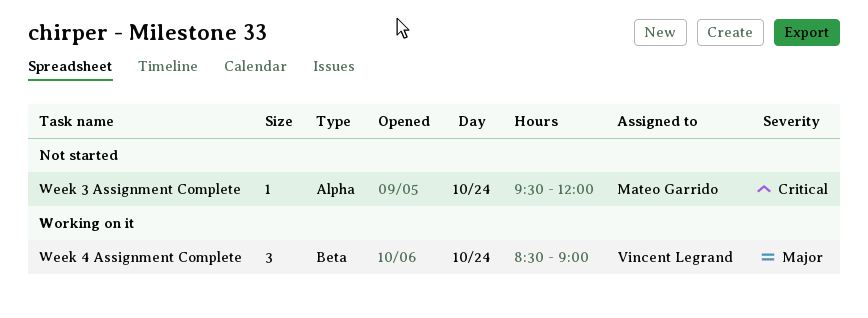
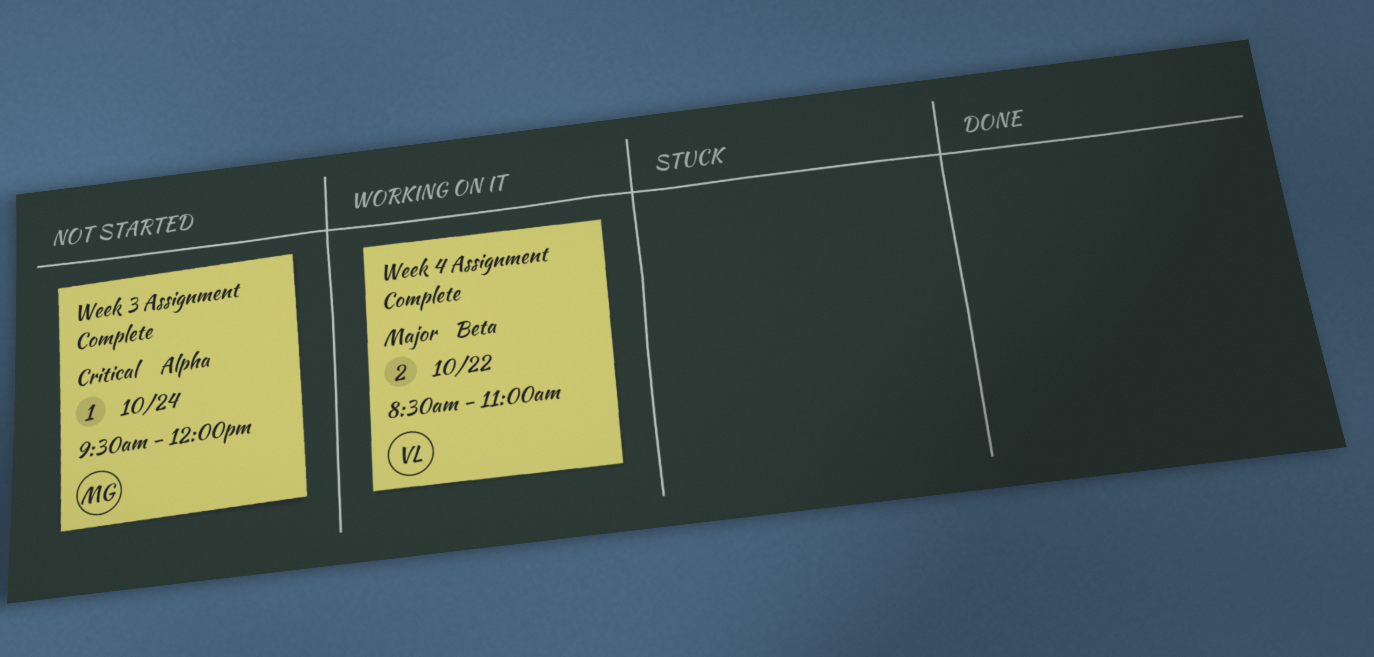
Week 4 Assignment Complete, estimate: 3 -> 2
Week 4 Assignment Complete, day: Oct 24 -> Oct 22
Week 4 Assignment Complete, ends: 09:00 -> 11:00

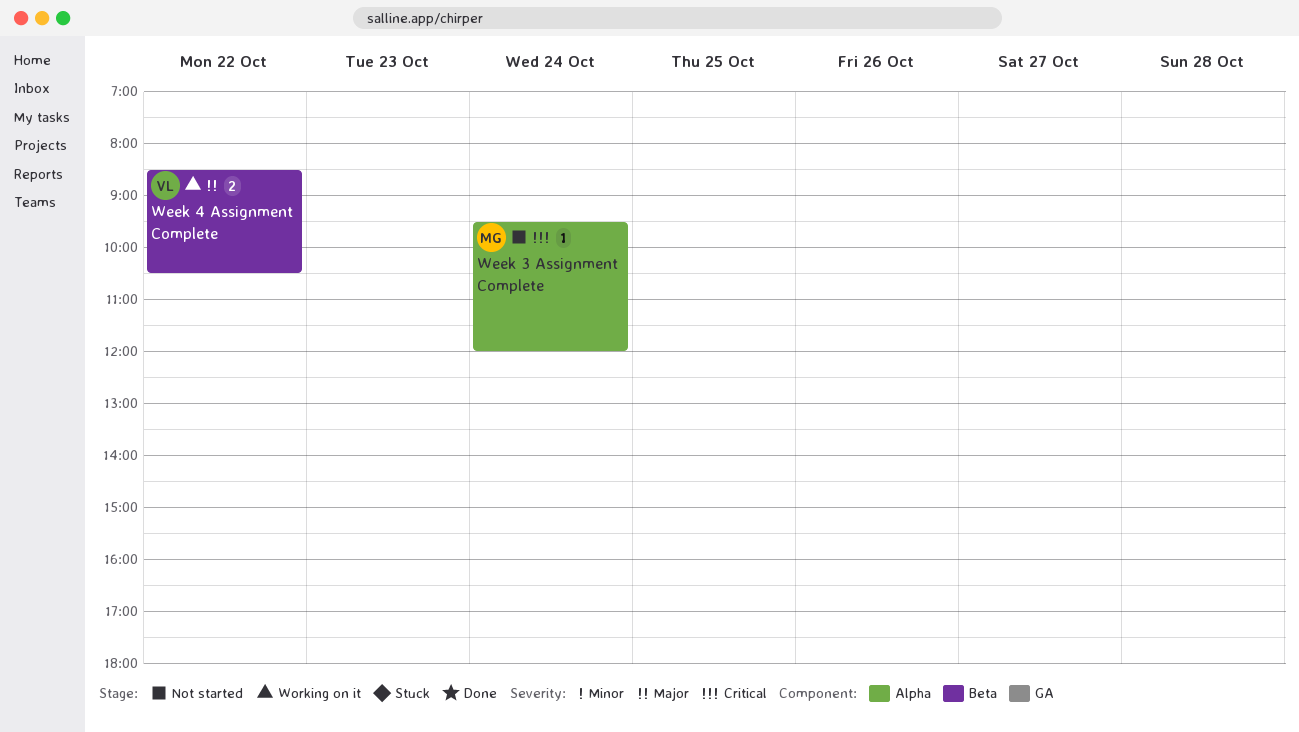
Week 4 Assignment Complete, ends: 11:00 -> 10:30

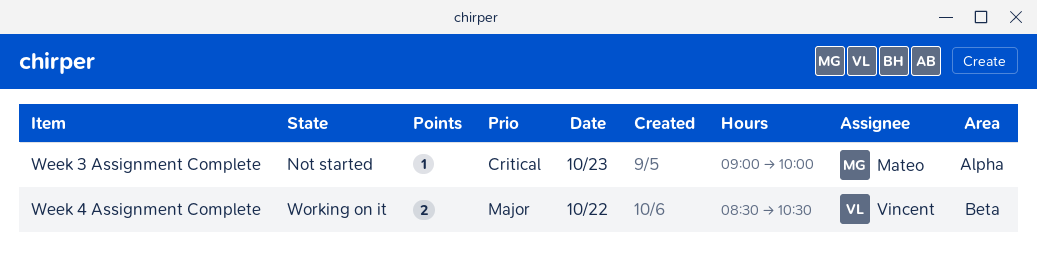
Week 3 Assignment Complete, day: Oct 24 -> Oct 23
Week 3 Assignment Complete, begins: 09:30 -> 09:00
Week 3 Assignment Complete, ends: 12:00 -> 10:00

